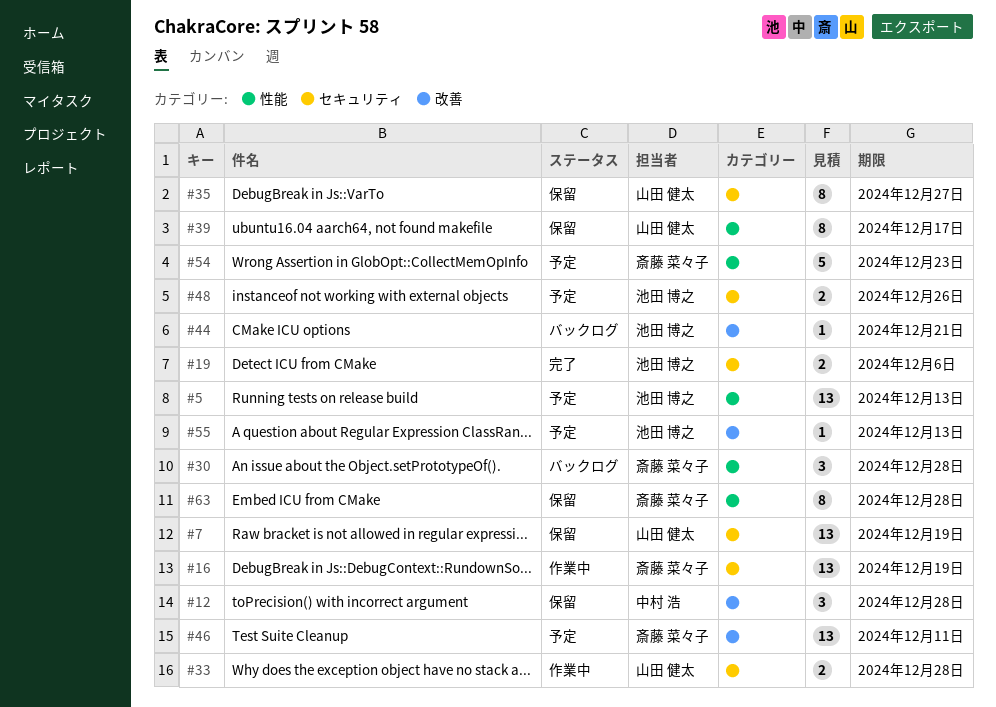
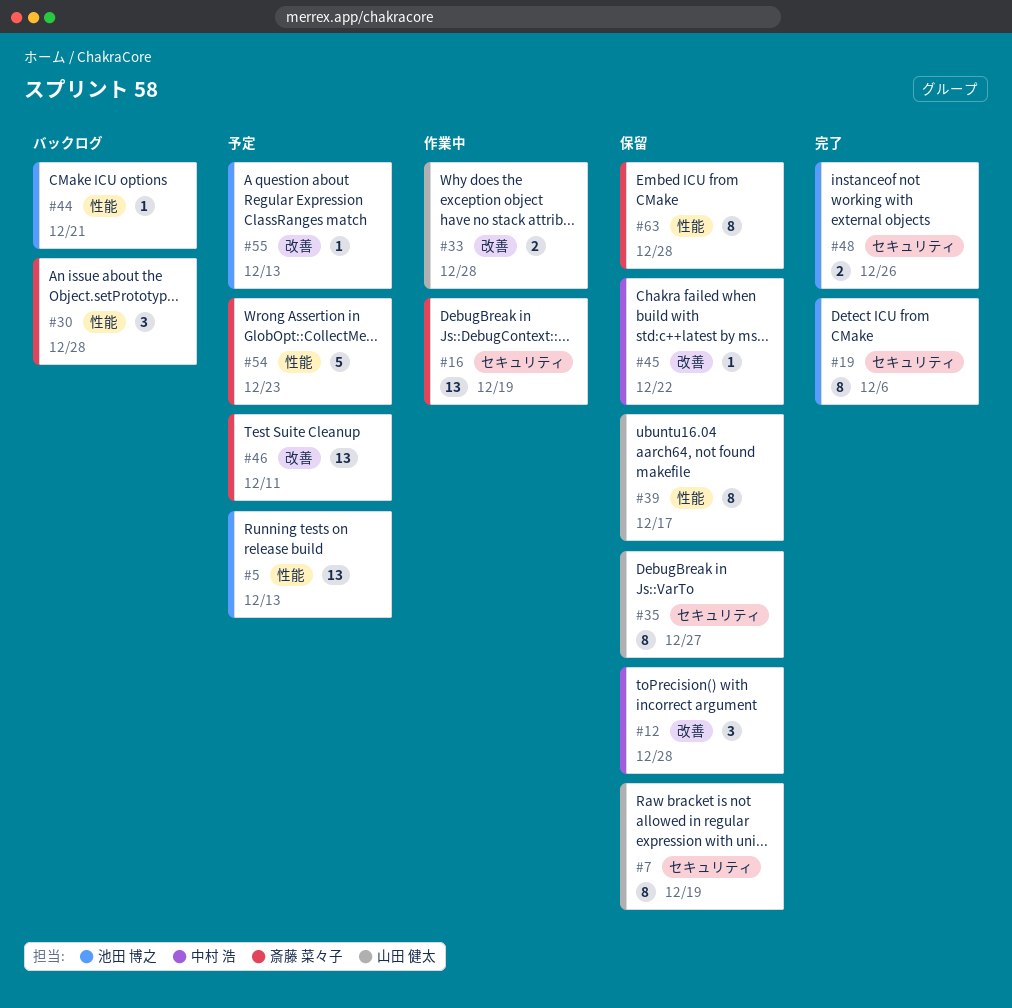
#7, estimate: 13 -> 8
#19, estimate: 2 -> 8
#33, label: セキュリティ -> 改善
#44, label: 改善 -> 性能
#45: none -> present
#48, status: 予定 -> 完了

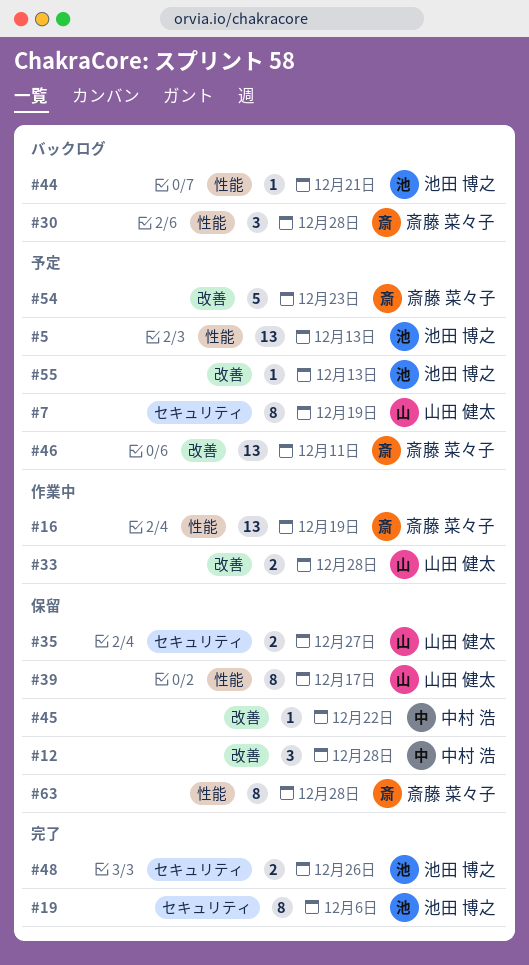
#7, status: 保留 -> 予定
#16, label: セキュリティ -> 性能
#35, estimate: 8 -> 2
#54, label: 性能 -> 改善

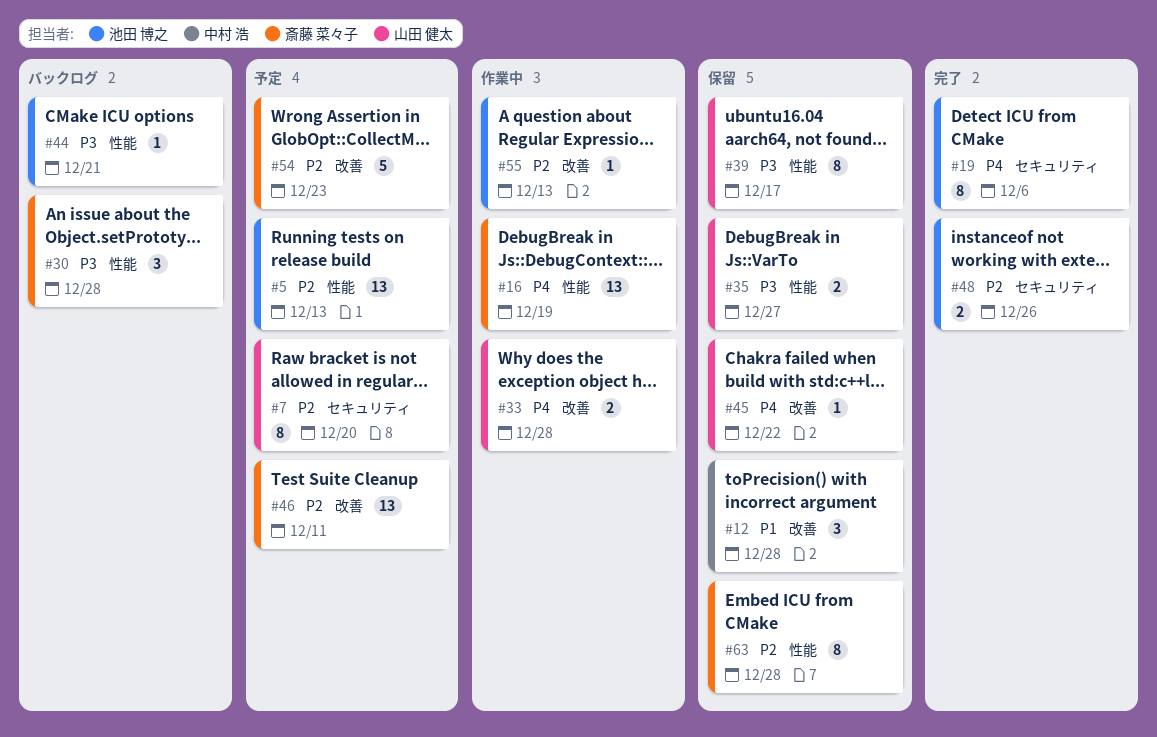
#7, due: Dec 19 -> Dec 20
#35, label: セキュリティ -> 性能
#45, owner: 中村 浩 -> 山田 健太
#55, status: 予定 -> 作業中

